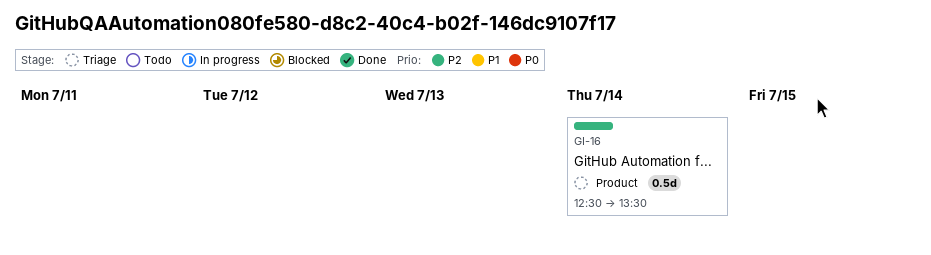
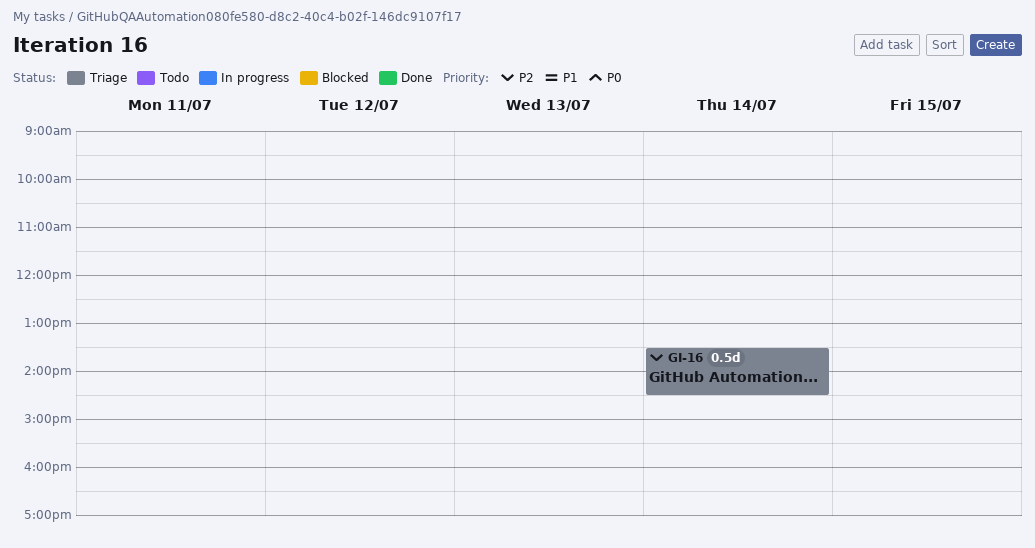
GI-16, begins: 12:30 -> 13:30
GI-16, ends: 13:30 -> 14:30

